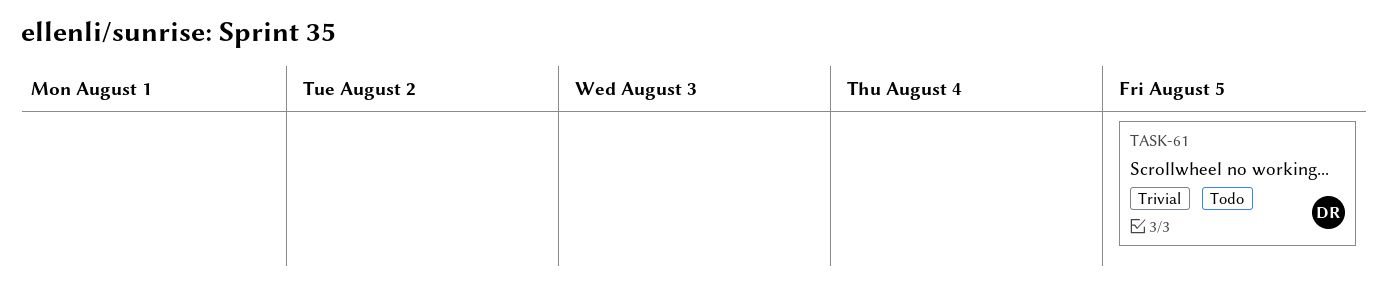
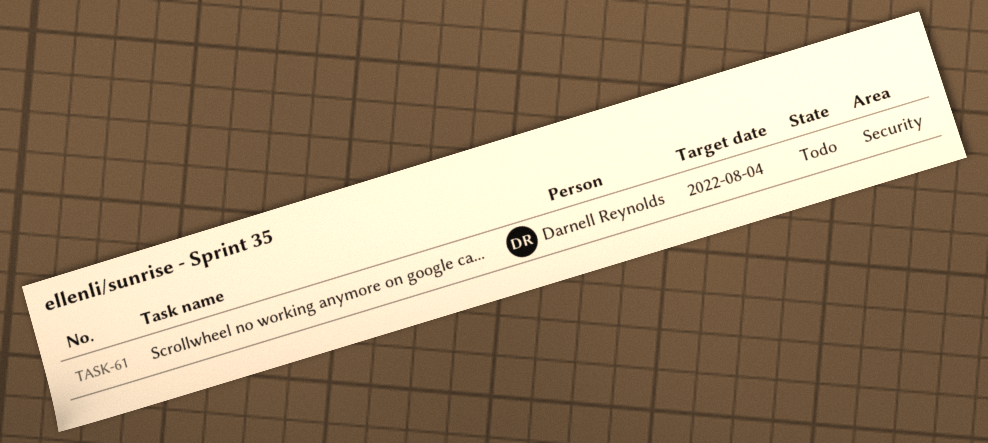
TASK-61, due: Aug 5 -> Aug 4

